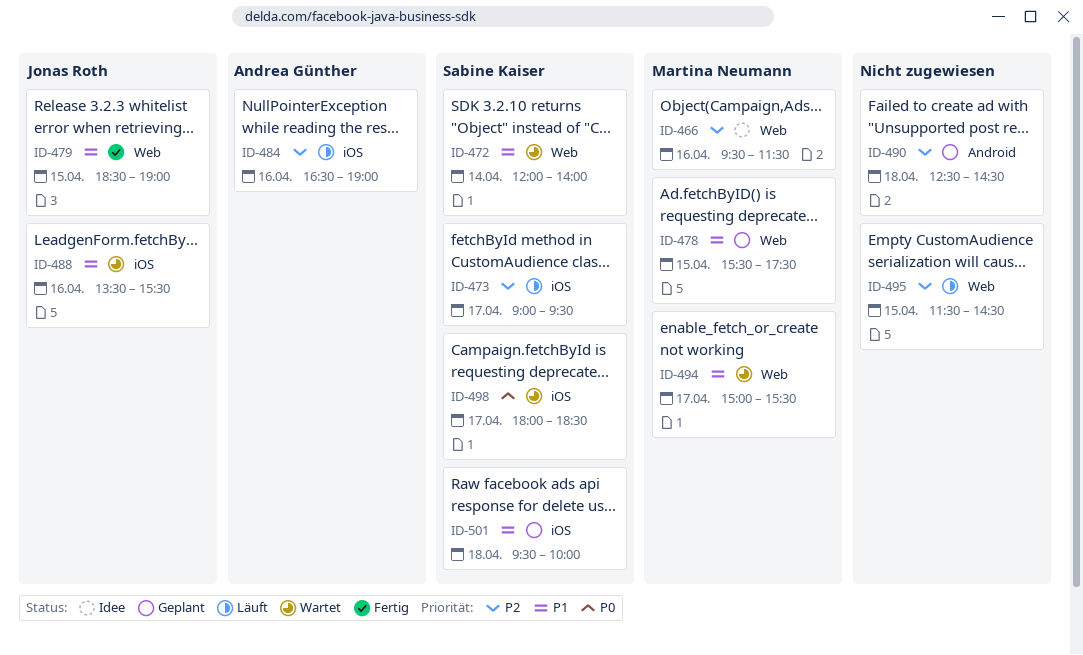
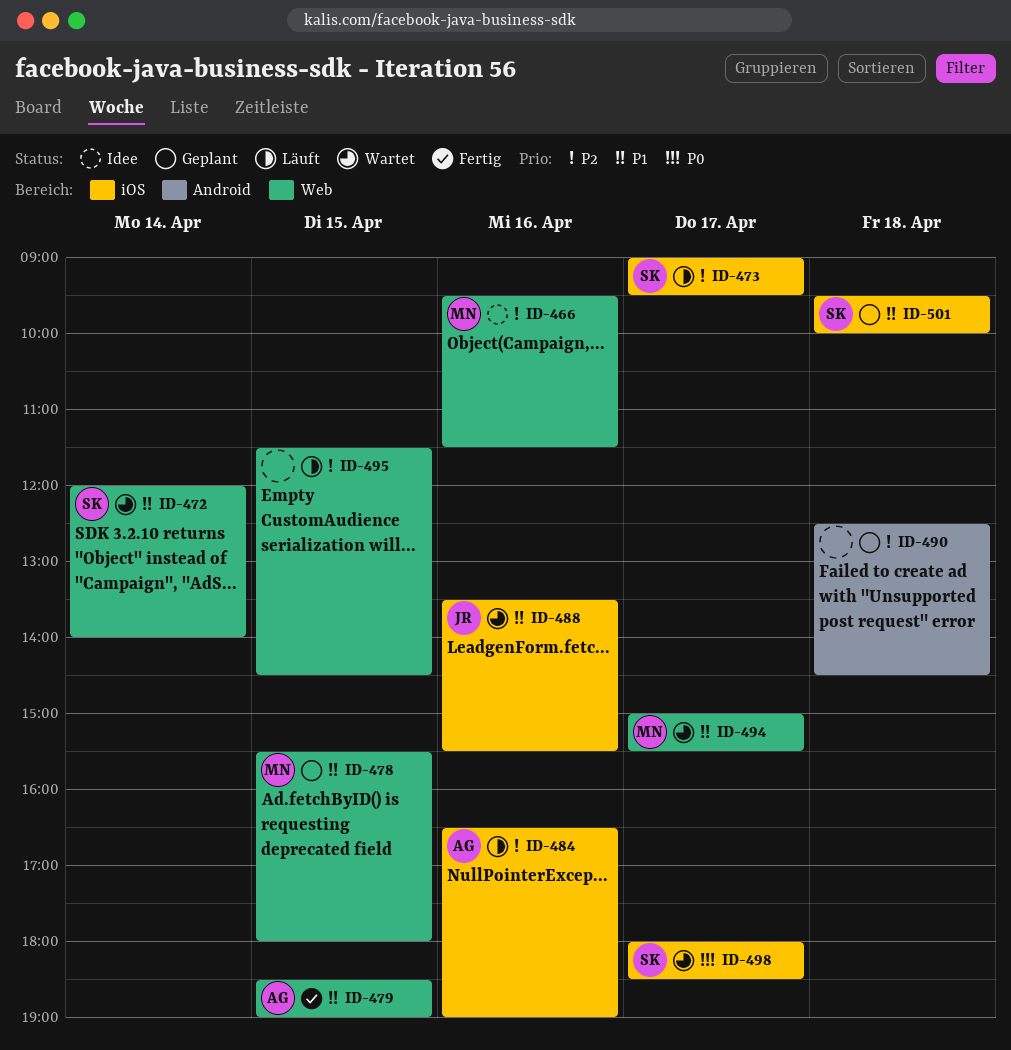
ID-478, ends: 17:30 -> 18:00
ID-479, owner: Jonas Roth -> Andrea Günther

